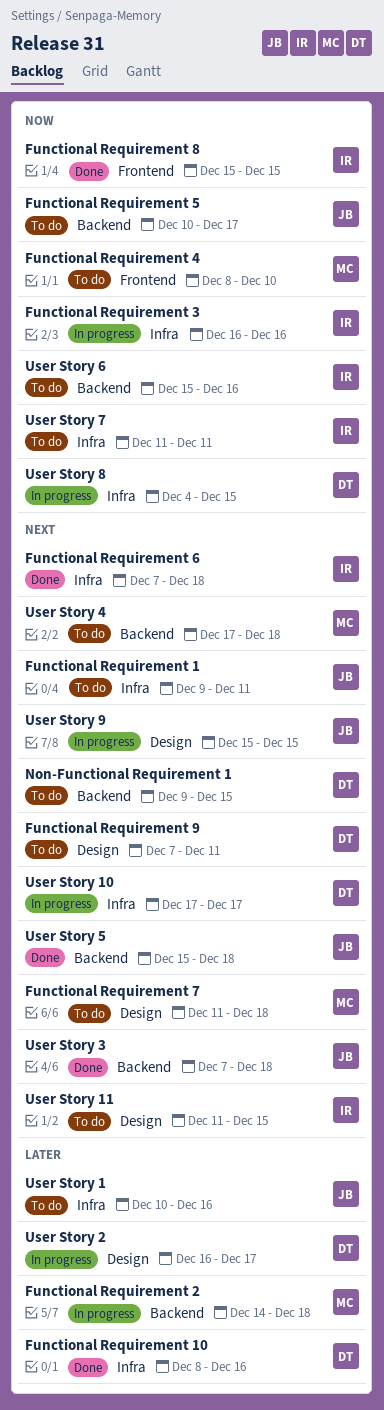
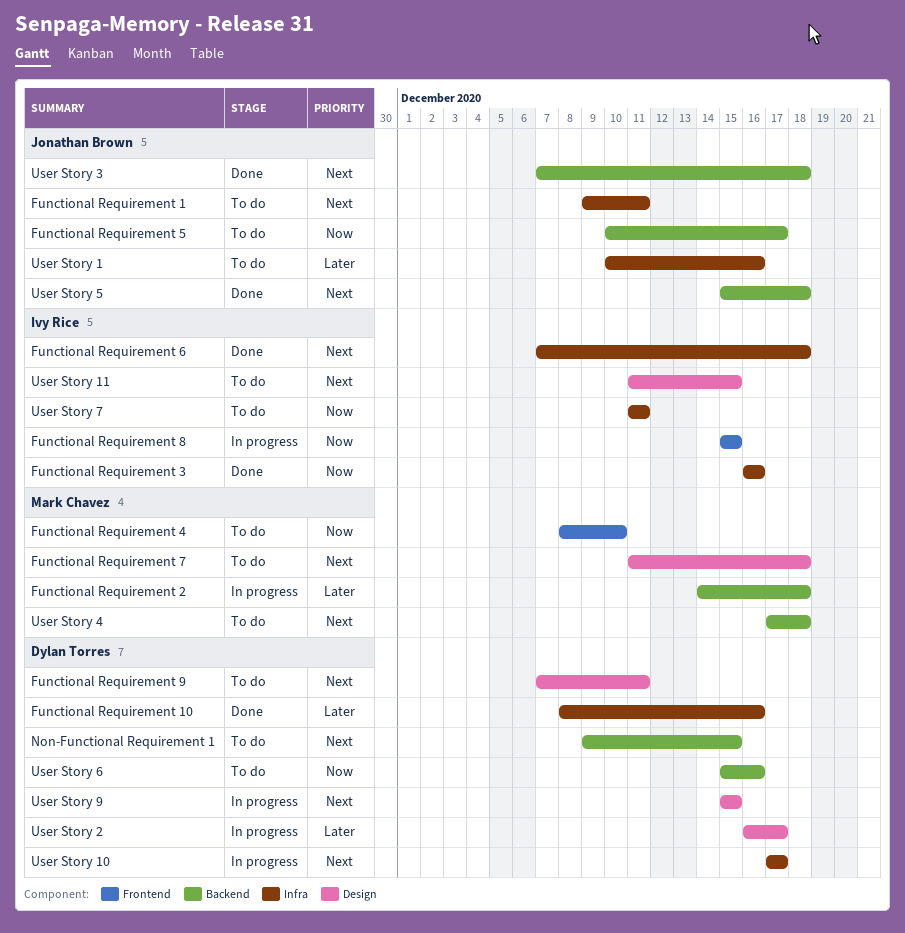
Functional Requirement 3, status: In progress -> Done
Functional Requirement 8, status: Done -> In progress
User Story 6, owner: Ivy Rice -> Dylan Torres
User Story 8: present -> none
User Story 9, owner: Jonathan Brown -> Dylan Torres

